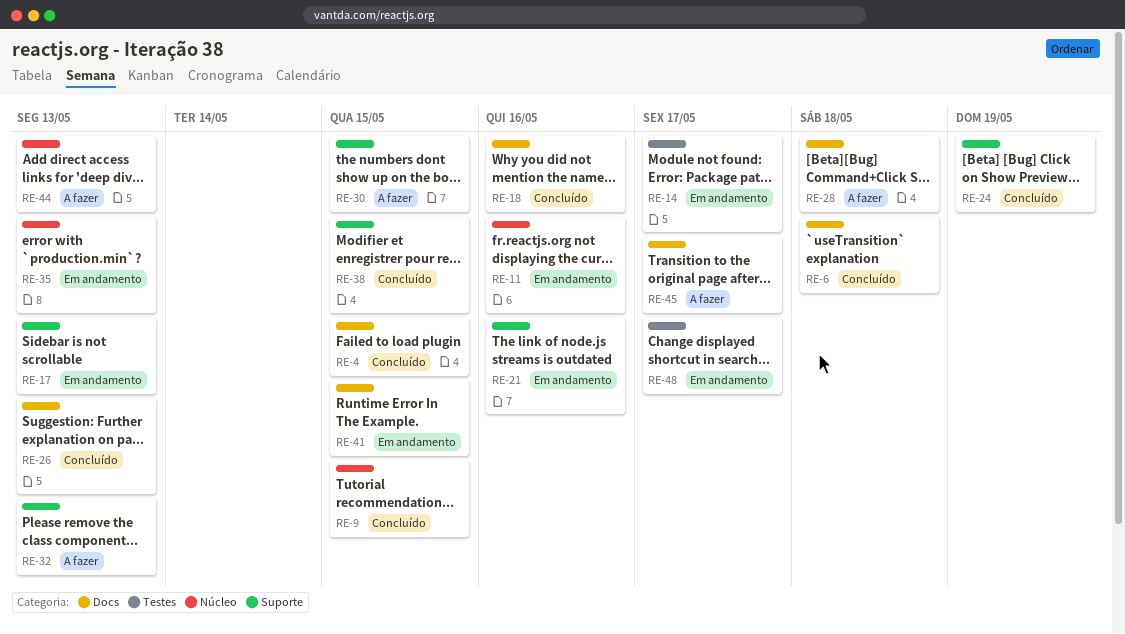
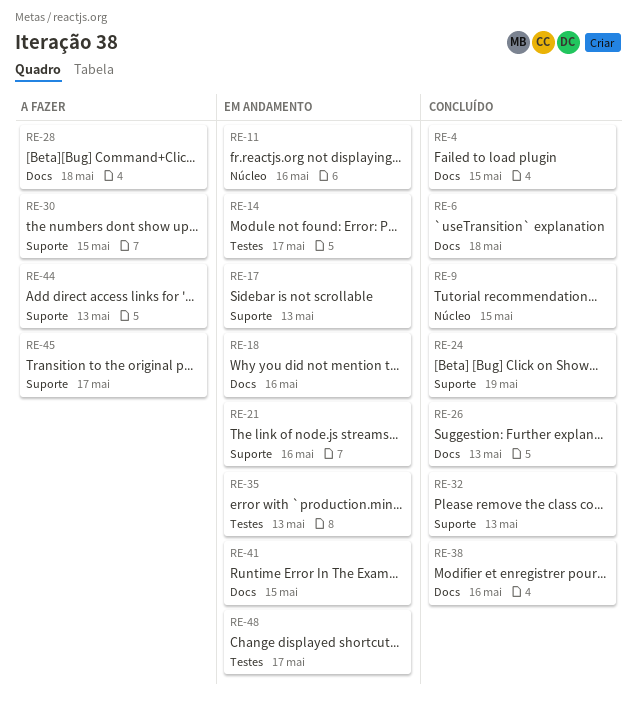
RE-18, status: Concluído -> Em andamento
RE-32, status: A fazer -> Concluído
RE-35, label: Núcleo -> Testes
RE-38, label: Suporte -> Docs
RE-38, due: May 15 -> May 16
RE-44, label: Núcleo -> Suporte
RE-45, label: Docs -> Suporte

